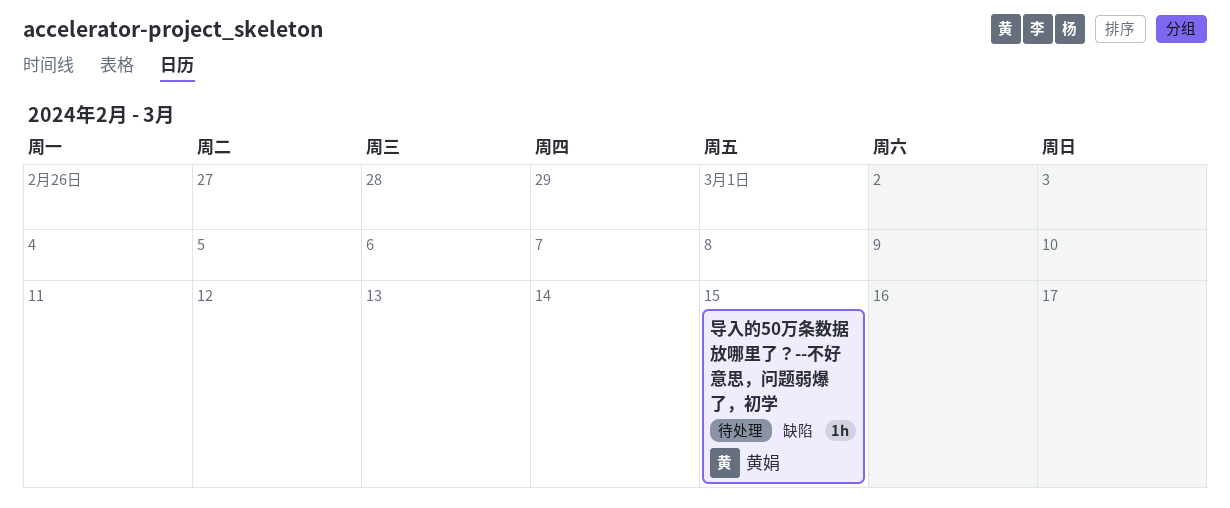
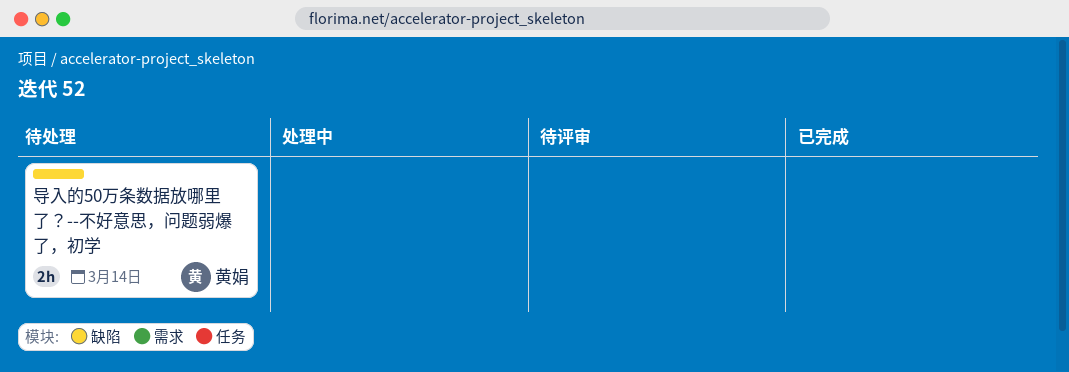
导入的50万条数据放哪里了？--不好意思，问题弱爆了，初学, estimate: 1h -> 2h
导入的50万条数据放哪里了？--不好意思，问题弱爆了，初学, due: Mar 15 -> Mar 14

